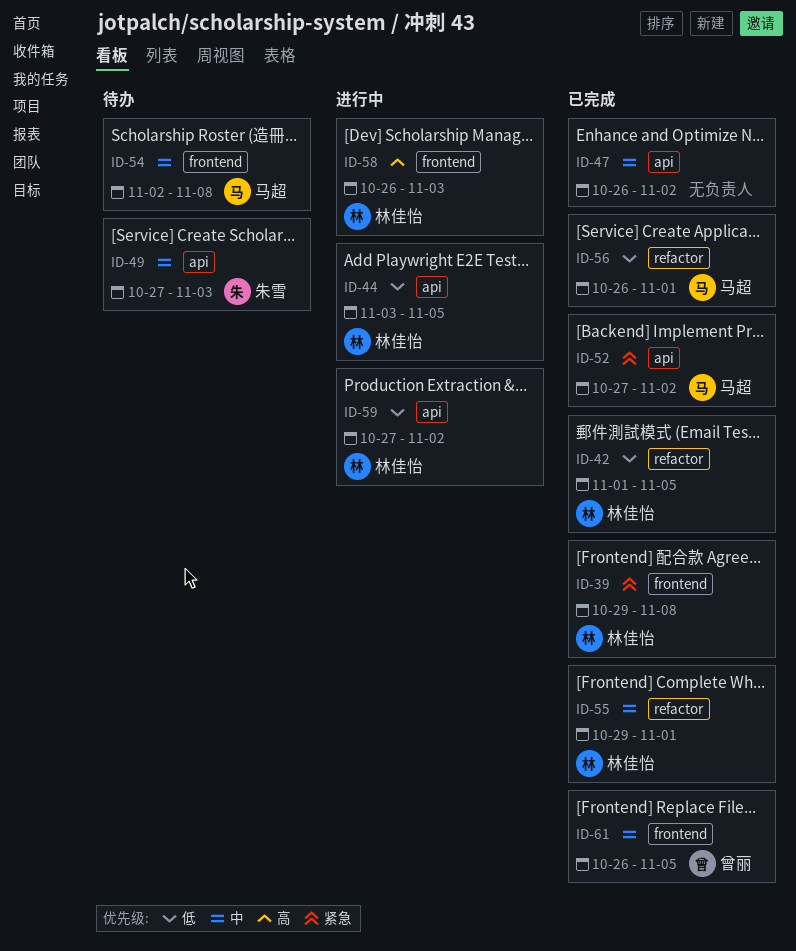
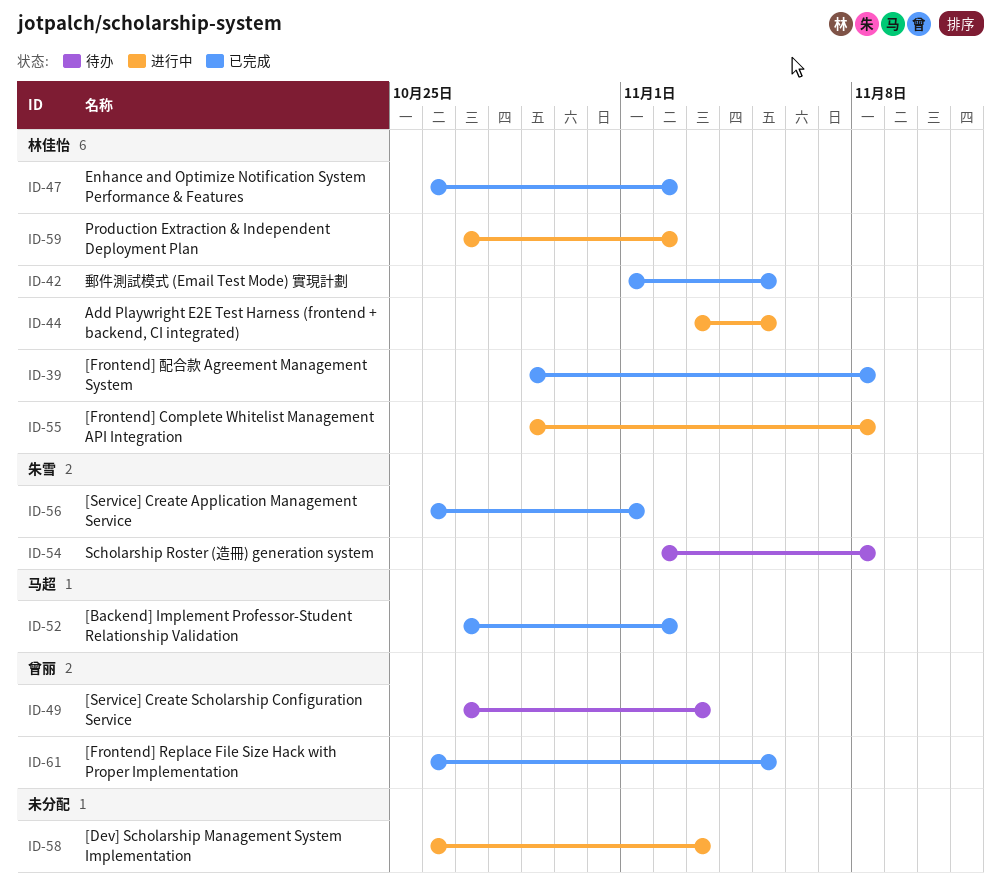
ID-47, owner: none -> 林佳怡
ID-49, owner: 朱雪 -> 曾丽
ID-54, owner: 马超 -> 朱雪
ID-55, status: 已完成 -> 进行中
ID-55, due: Nov 1 -> Nov 8
ID-56, owner: 马超 -> 朱雪
ID-58, owner: 林佳怡 -> none

